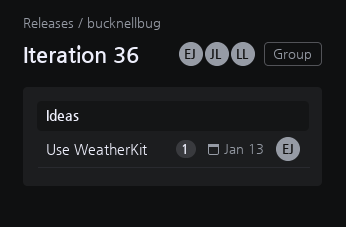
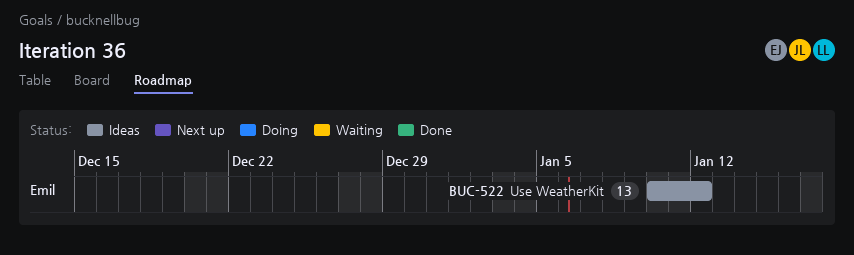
Use WeatherKit, estimate: 1 -> 13
Use WeatherKit, due: Jan 13 -> Jan 12

